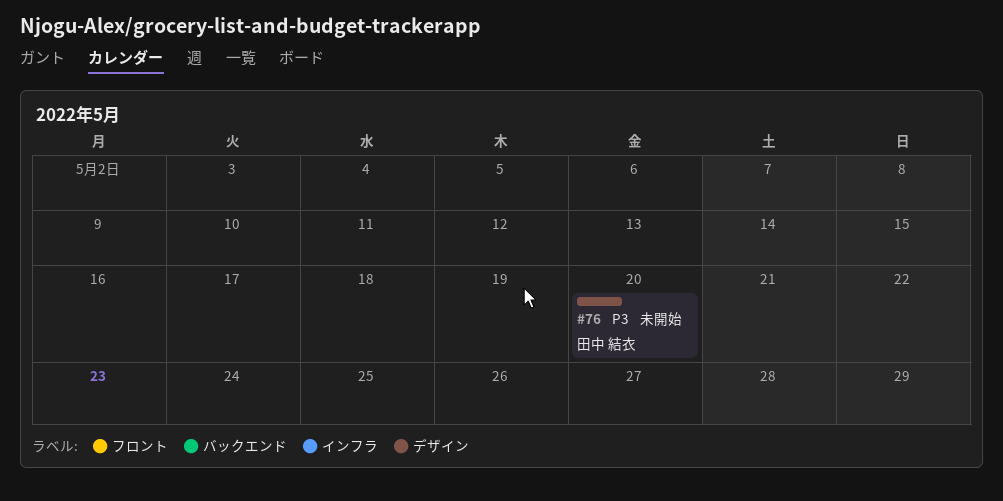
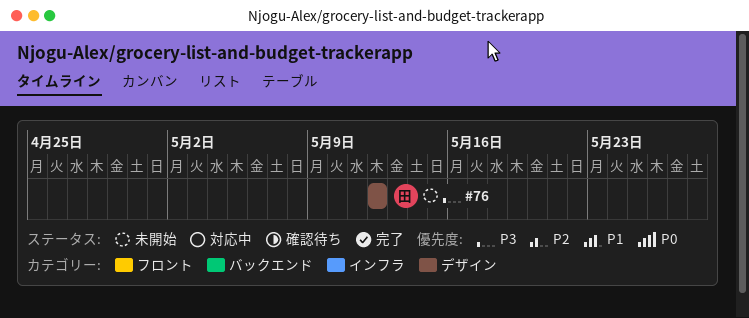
#76, due: May 20 -> May 12

